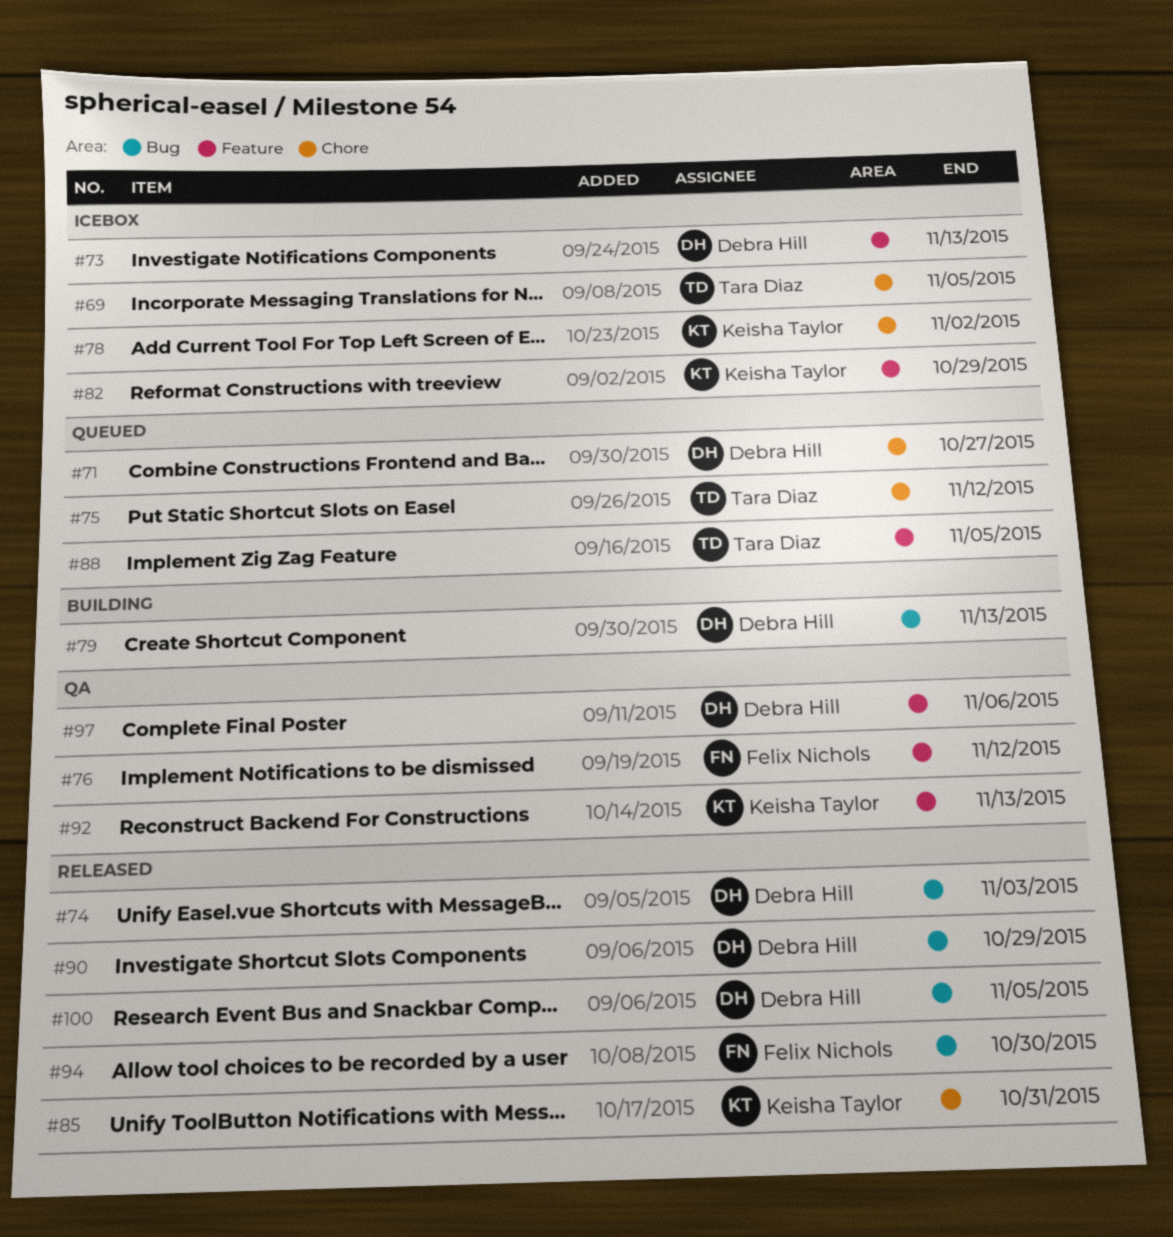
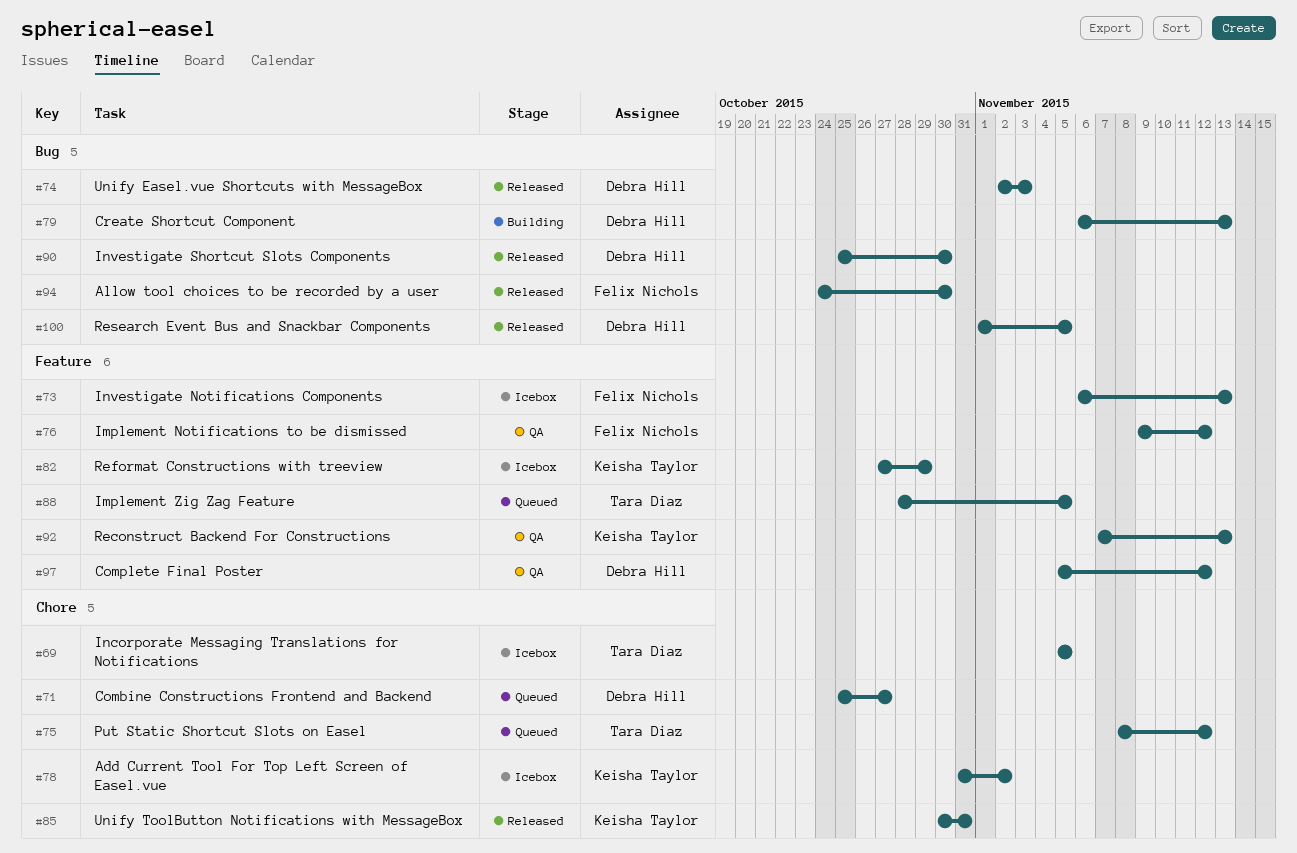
#73, owner: Debra Hill -> Felix Nichols
#90, due: Oct 29 -> Oct 30
#97, due: Nov 6 -> Nov 12

